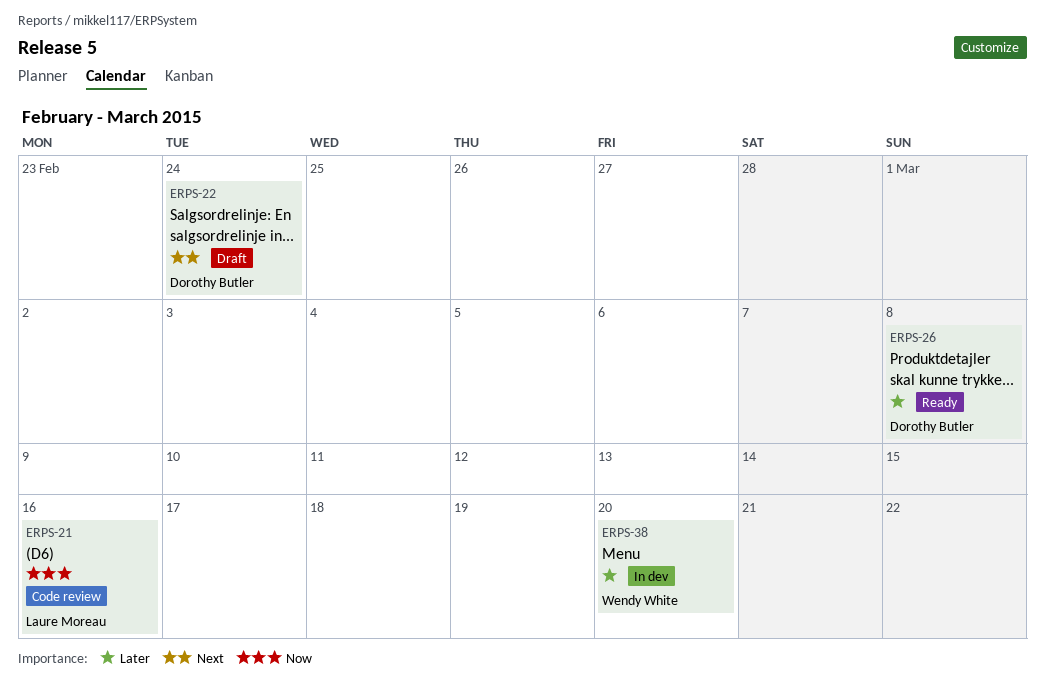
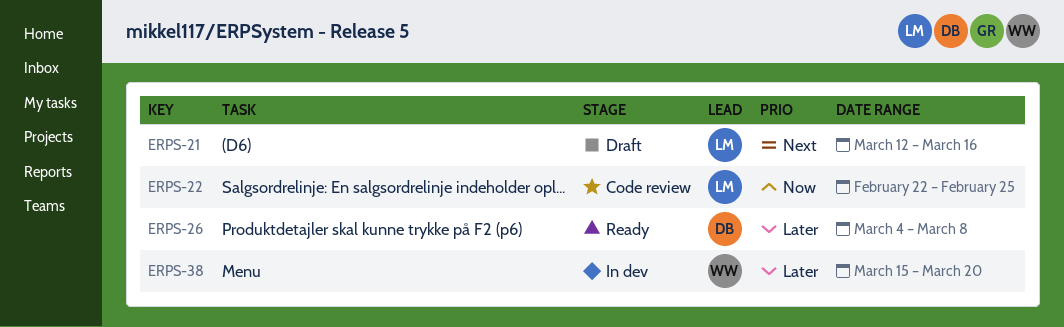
ERPS-21, status: Code review -> Draft
ERPS-21, priority: Now -> Next
ERPS-22, status: Draft -> Code review
ERPS-22, owner: Dorothy Butler -> Laure Moreau
ERPS-22, priority: Next -> Now
ERPS-22, due: Feb 24 -> Feb 25

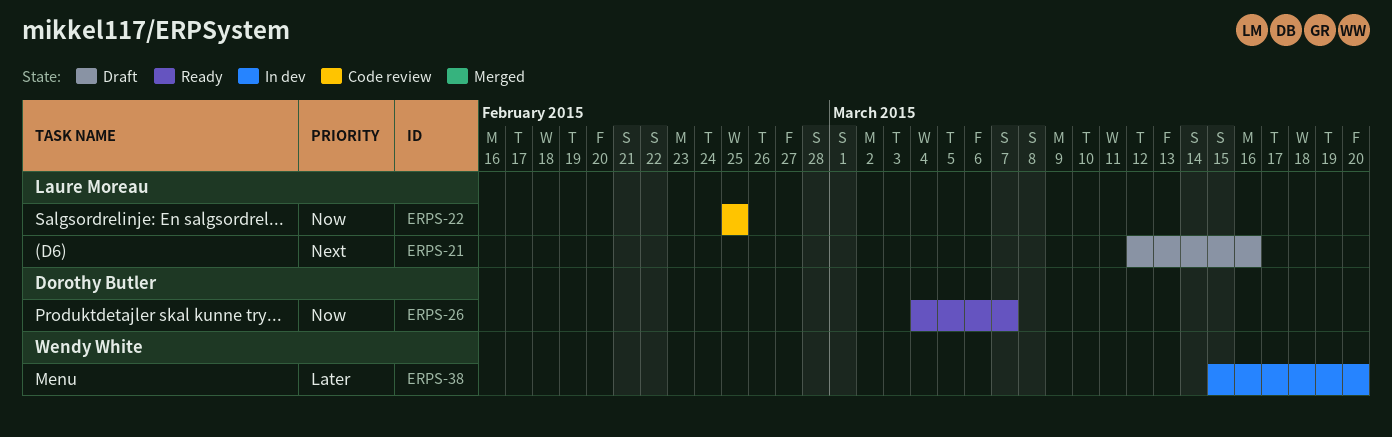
ERPS-22, start: Feb 22 -> Feb 25
ERPS-26, priority: Later -> Now
ERPS-26, due: Mar 8 -> Mar 7

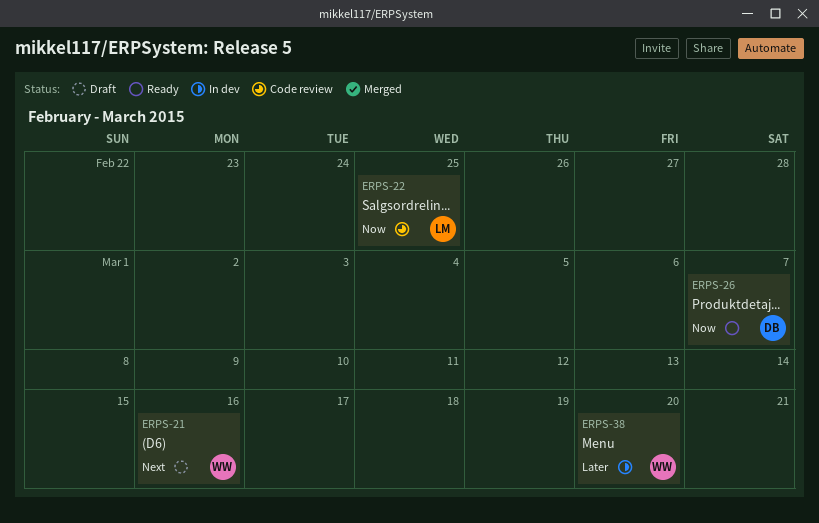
ERPS-21, owner: Laure Moreau -> Wendy White

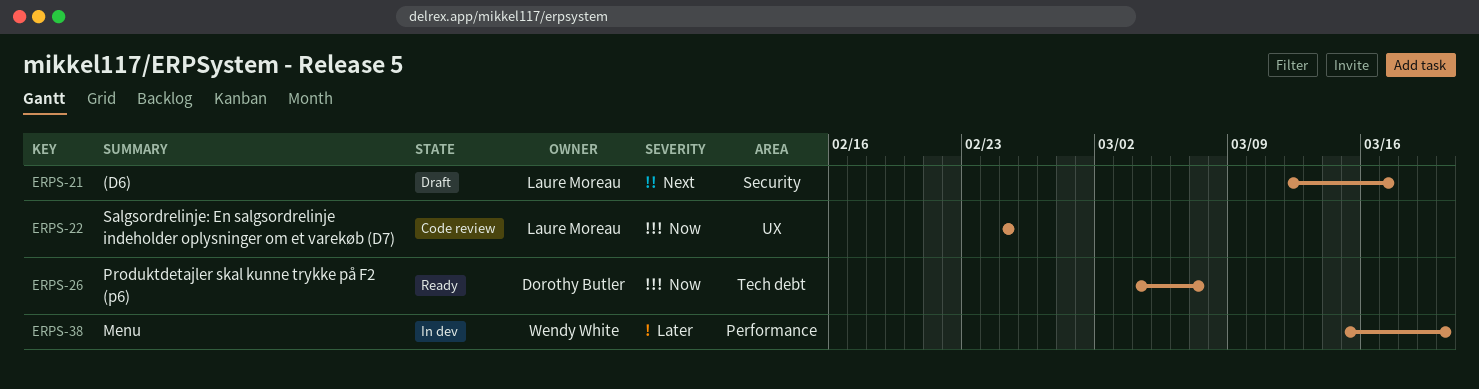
ERPS-21, owner: Wendy White -> Laure Moreau
ERPS-21, due: Mar 16 -> Mar 17

